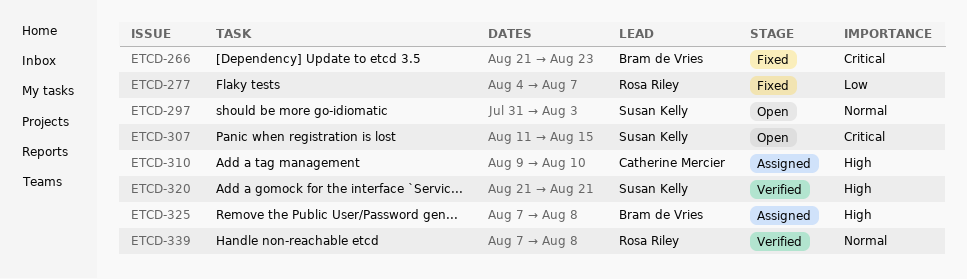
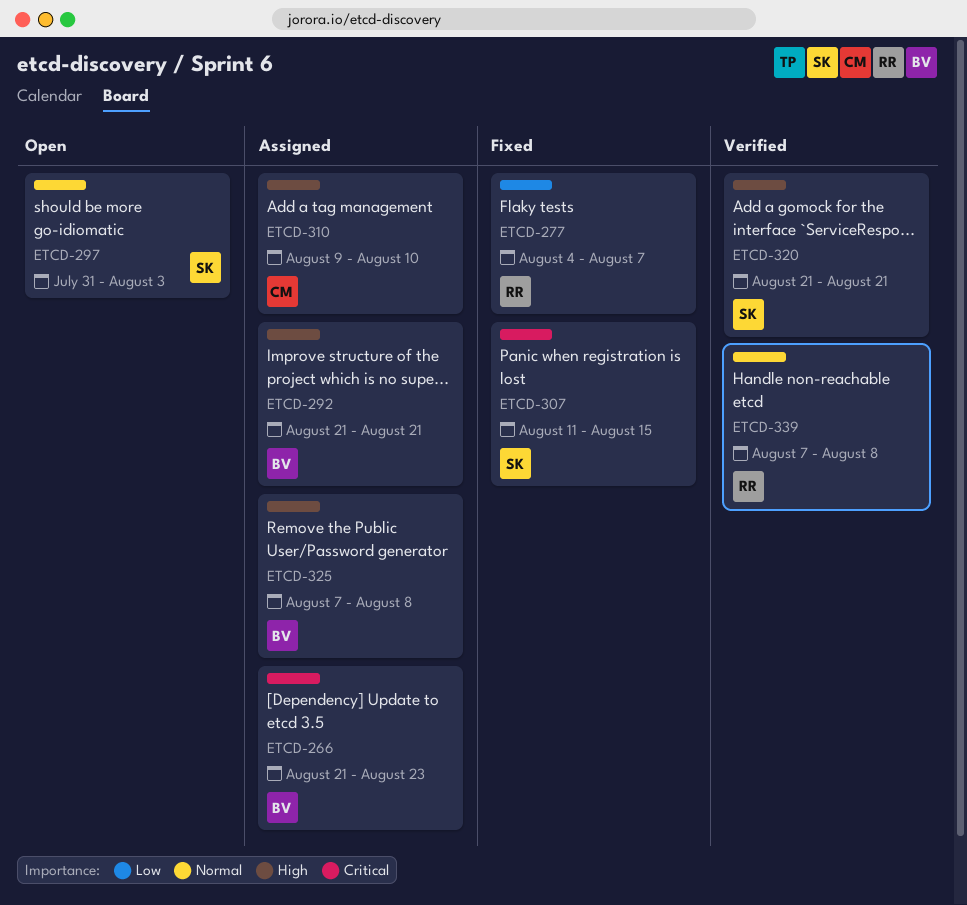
ETCD-266, status: Fixed -> Assigned
ETCD-292: none -> present
ETCD-307, status: Open -> Fixed

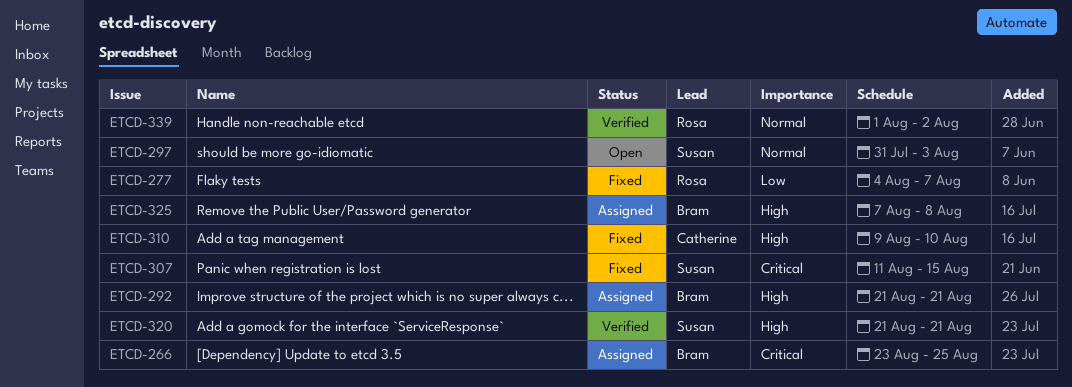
ETCD-266, start: Aug 21 -> Aug 23
ETCD-266, due: Aug 23 -> Aug 25
ETCD-310, status: Assigned -> Fixed
ETCD-339, start: Aug 7 -> Aug 1
ETCD-339, due: Aug 8 -> Aug 2

